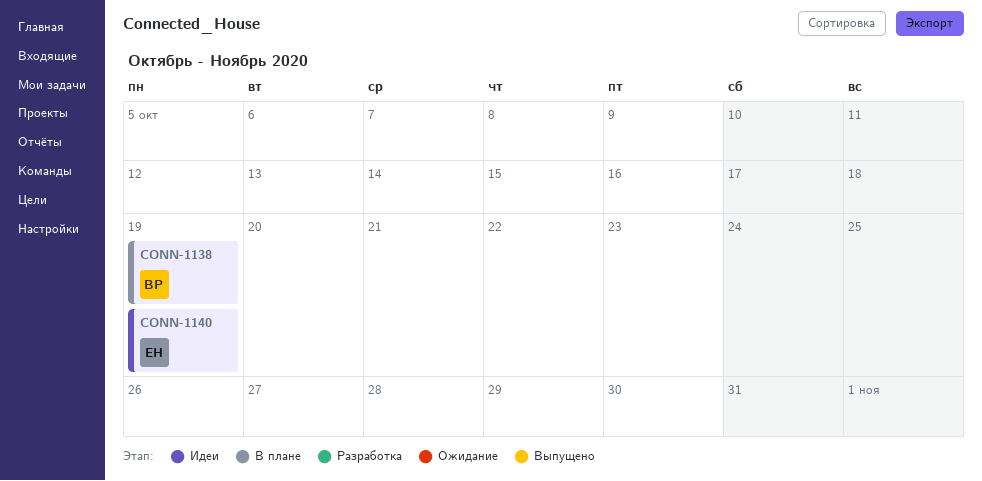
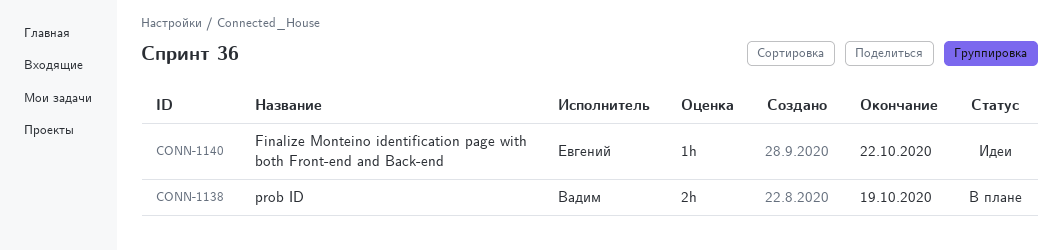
CONN-1140, due: Oct 19 -> Oct 22

